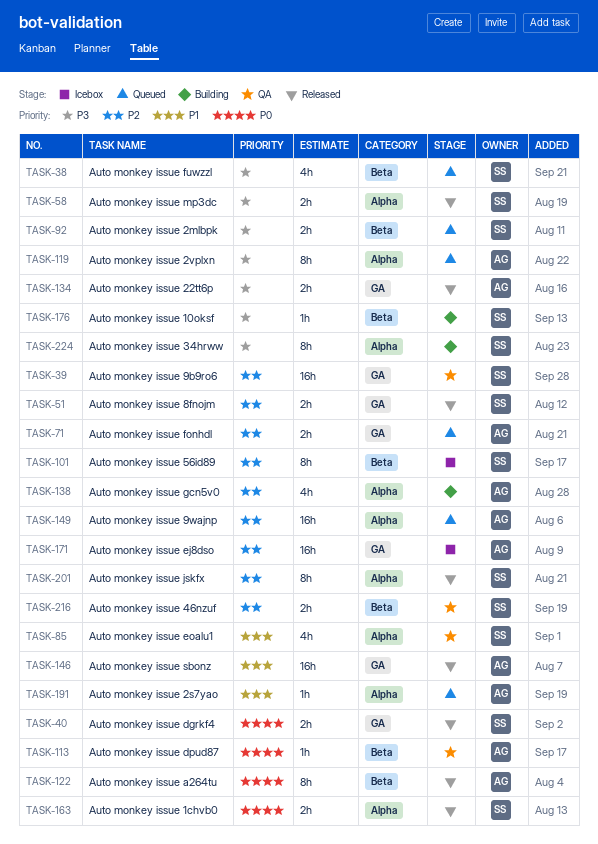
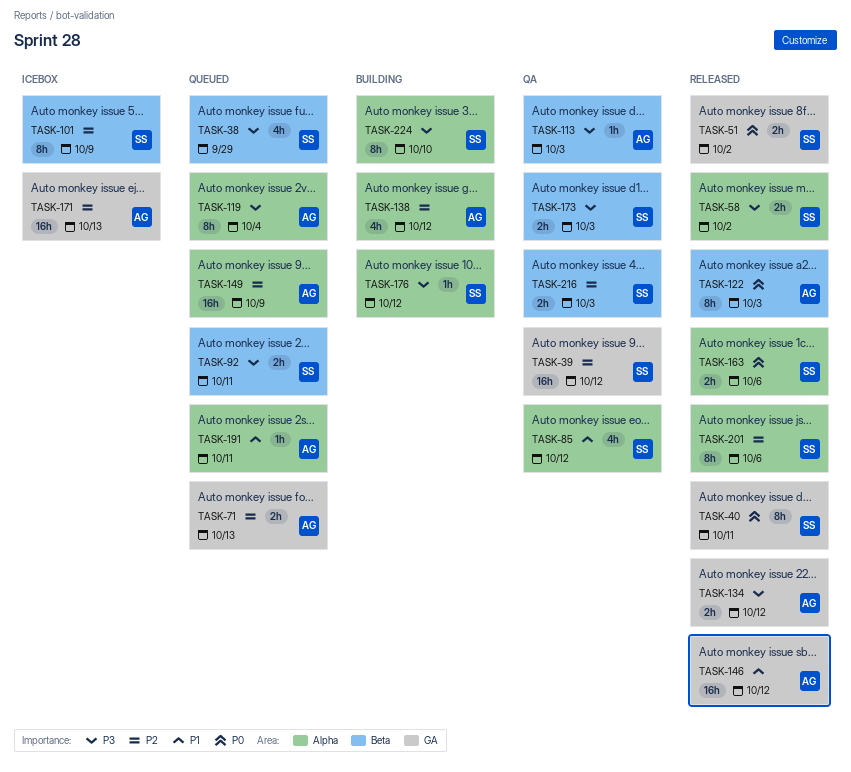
TASK-40, estimate: 2h -> 8h
TASK-51, priority: P2 -> P0
TASK-113, priority: P0 -> P3
TASK-173: none -> present
TASK-176, label: Beta -> Alpha

